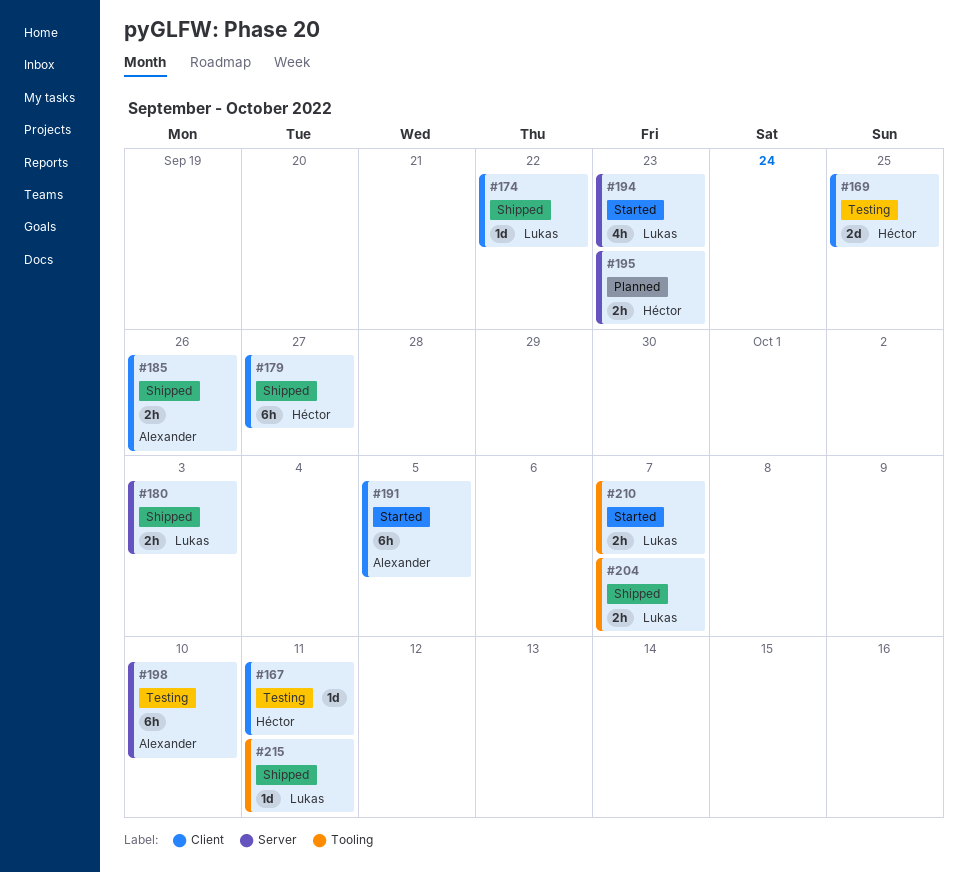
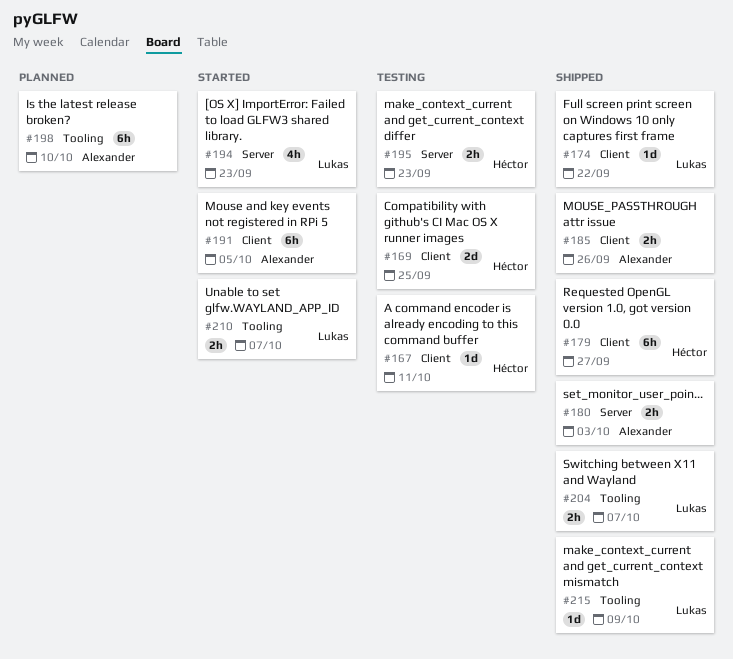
#180, owner: Lukas -> Alexander
#195, status: Planned -> Testing
#198, status: Testing -> Planned
#198, label: Server -> Tooling
#215, due: Oct 11 -> Oct 9

